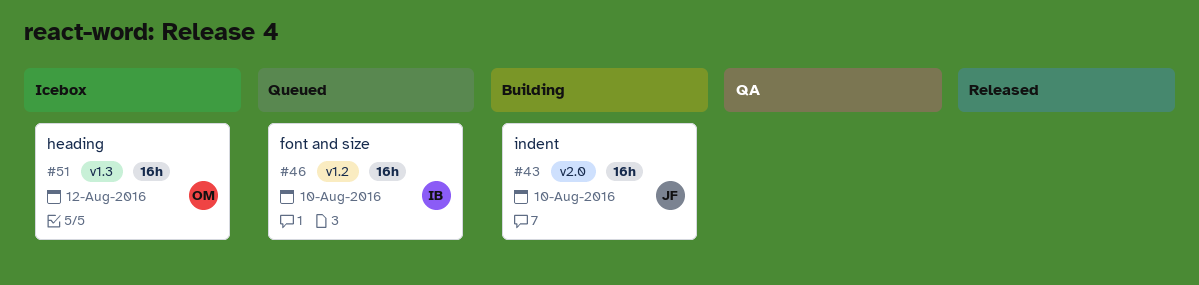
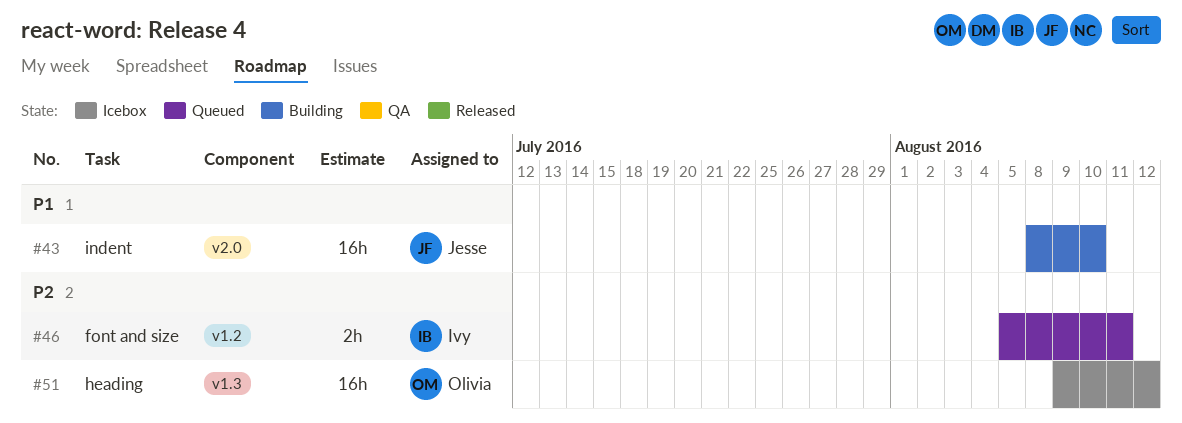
#46, estimate: 16h -> 2h
#46, due: Aug 10 -> Aug 11

